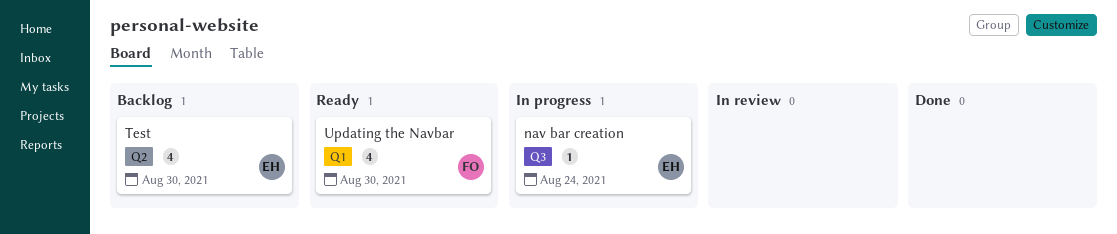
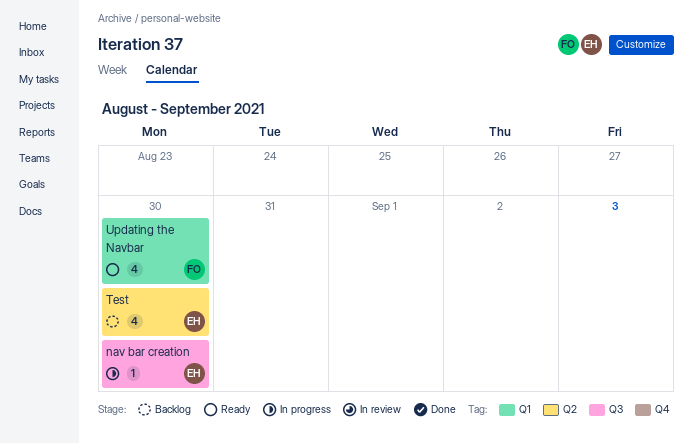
nav bar creation, due: Aug 24 -> Aug 30

